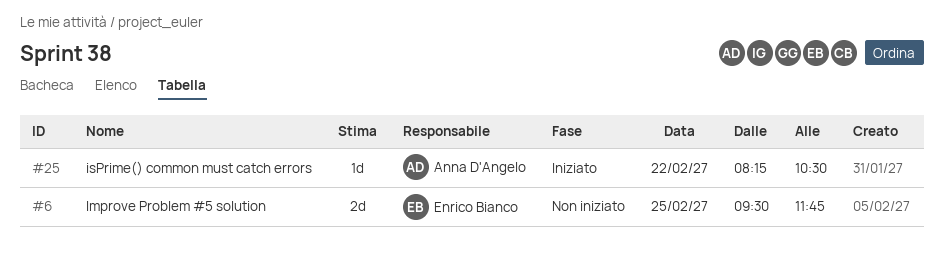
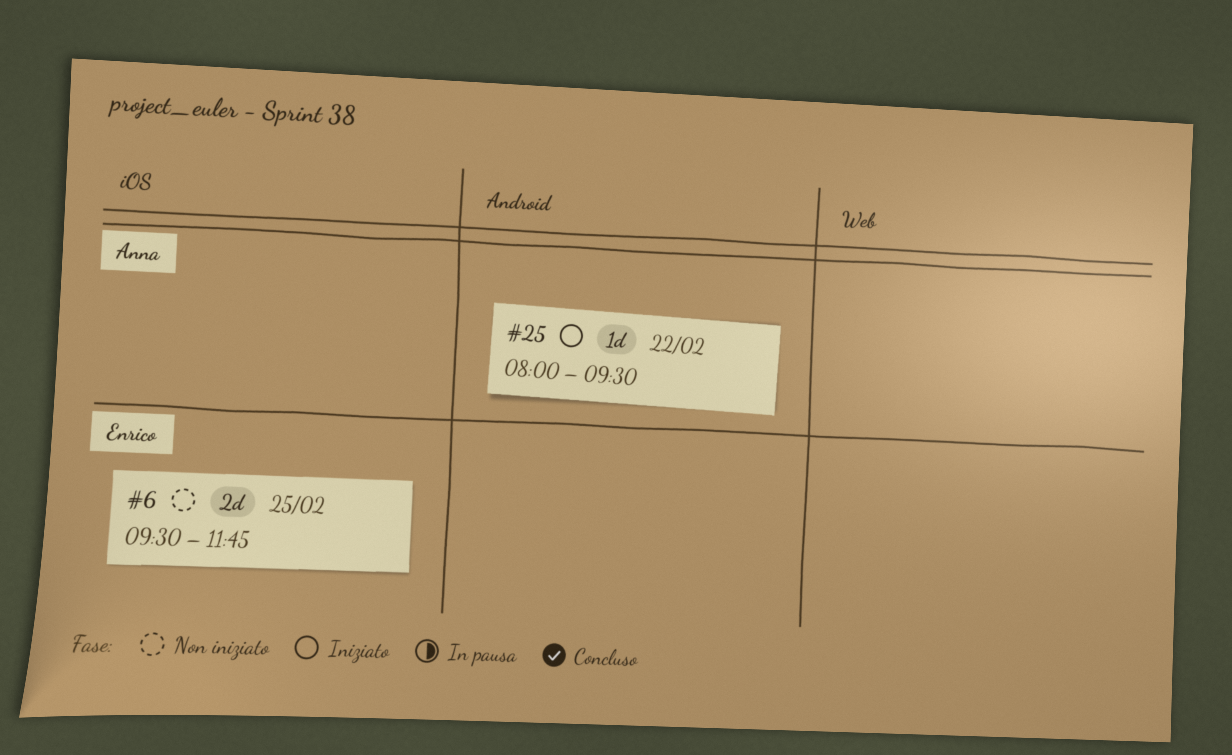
#25, begins: 08:15 -> 08:00
#25, ends: 10:30 -> 09:30

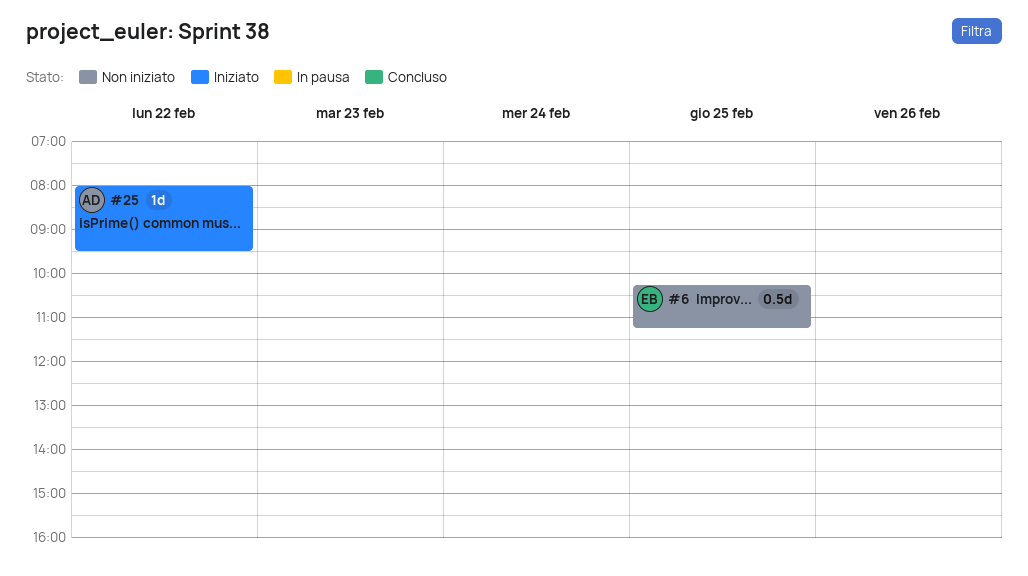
#6, estimate: 2d -> 0.5d
#6, begins: 09:30 -> 10:15
#6, ends: 11:45 -> 11:15

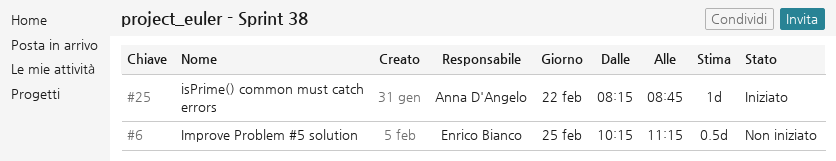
#25, begins: 08:00 -> 08:15
#25, ends: 09:30 -> 08:45

